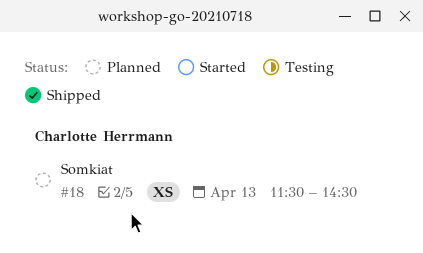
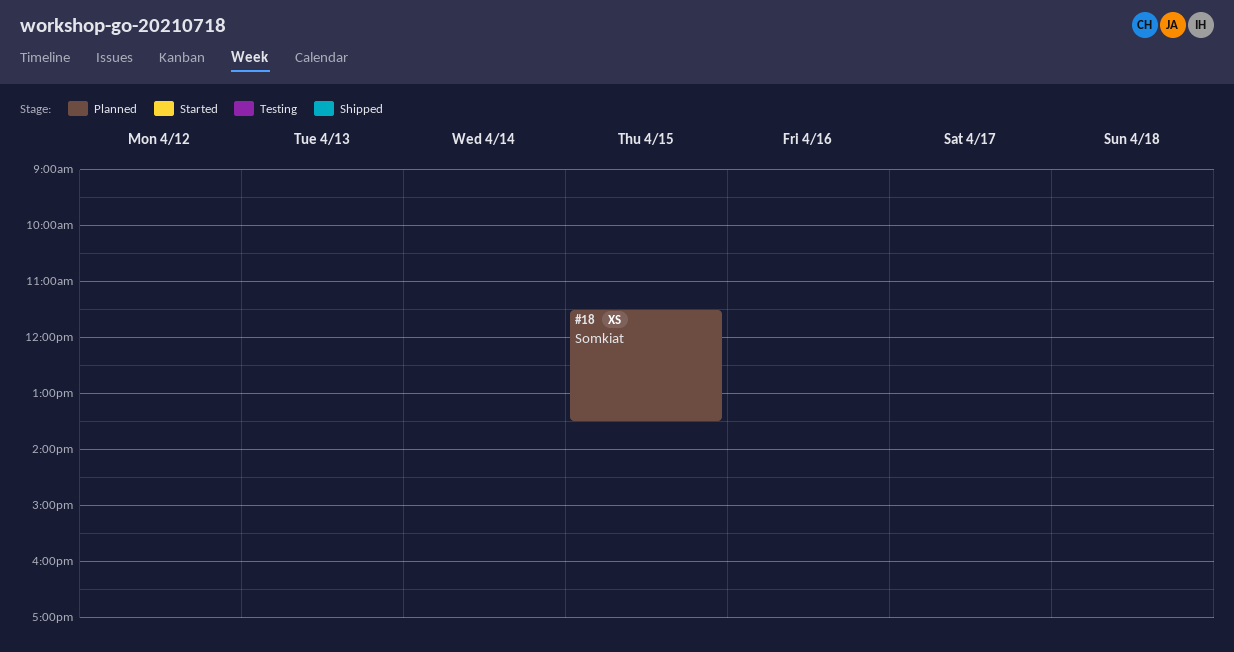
#18, day: Apr 13 -> Apr 15
#18, ends: 14:30 -> 13:30

